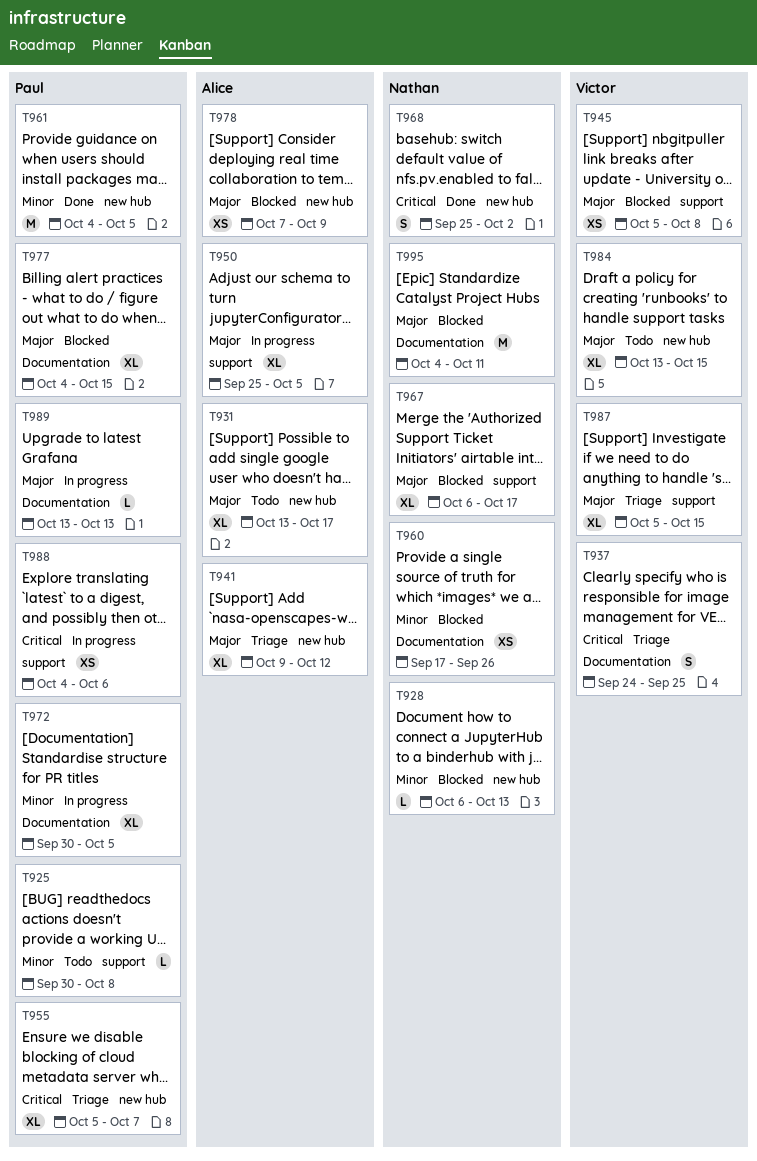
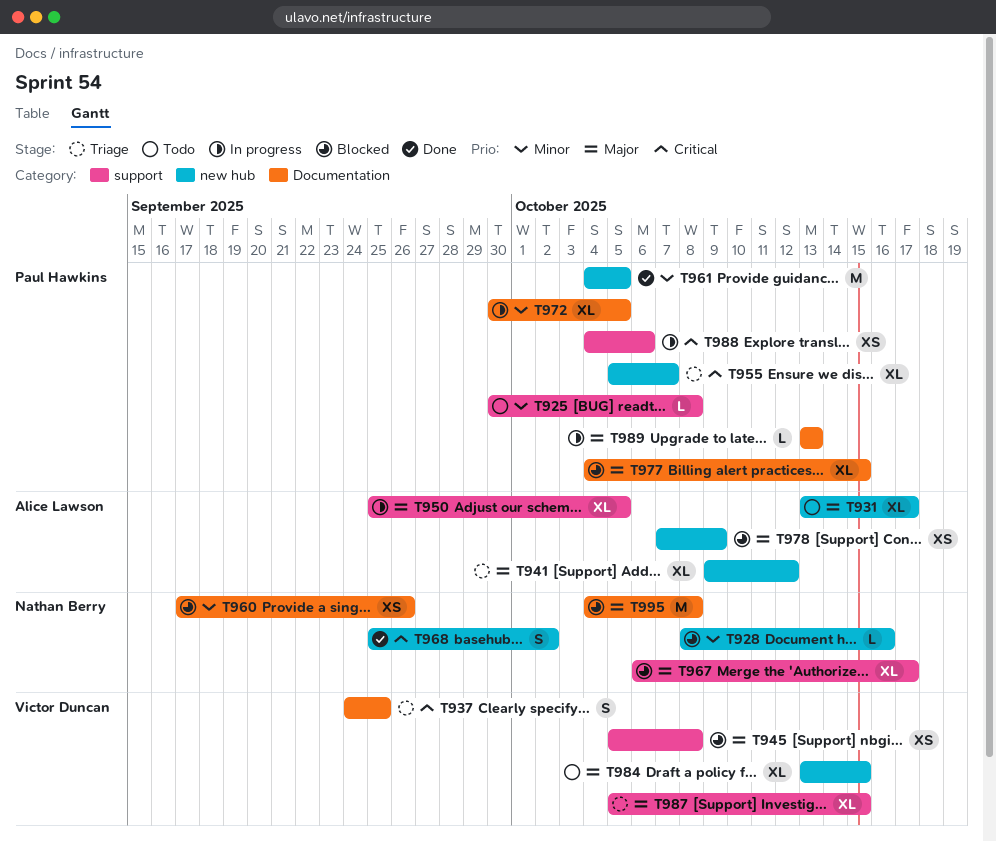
T928, start: Oct 6 -> Oct 8
T928, due: Oct 13 -> Oct 16
T995, due: Oct 11 -> Oct 8

